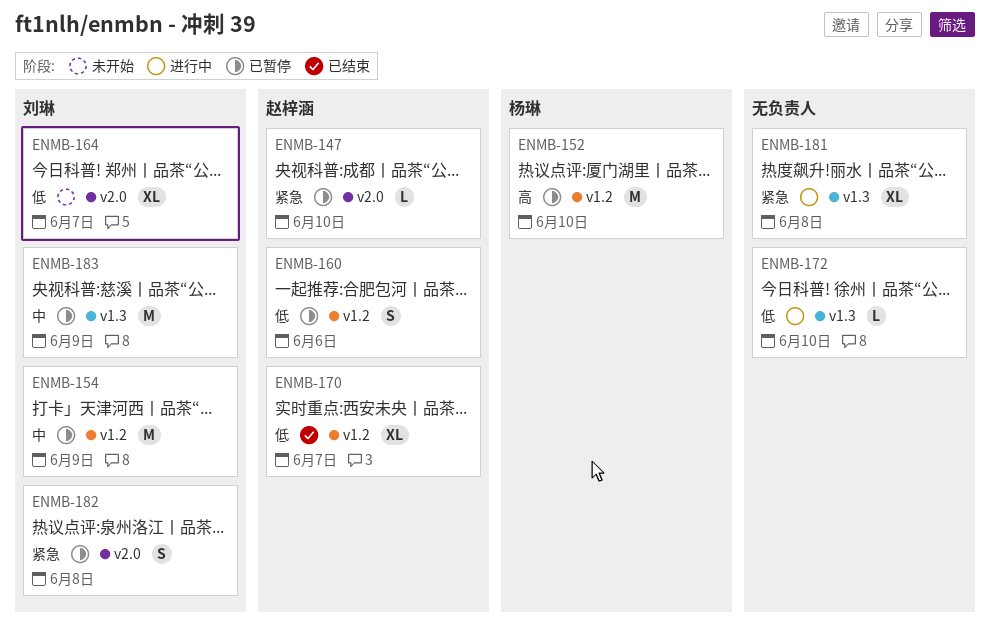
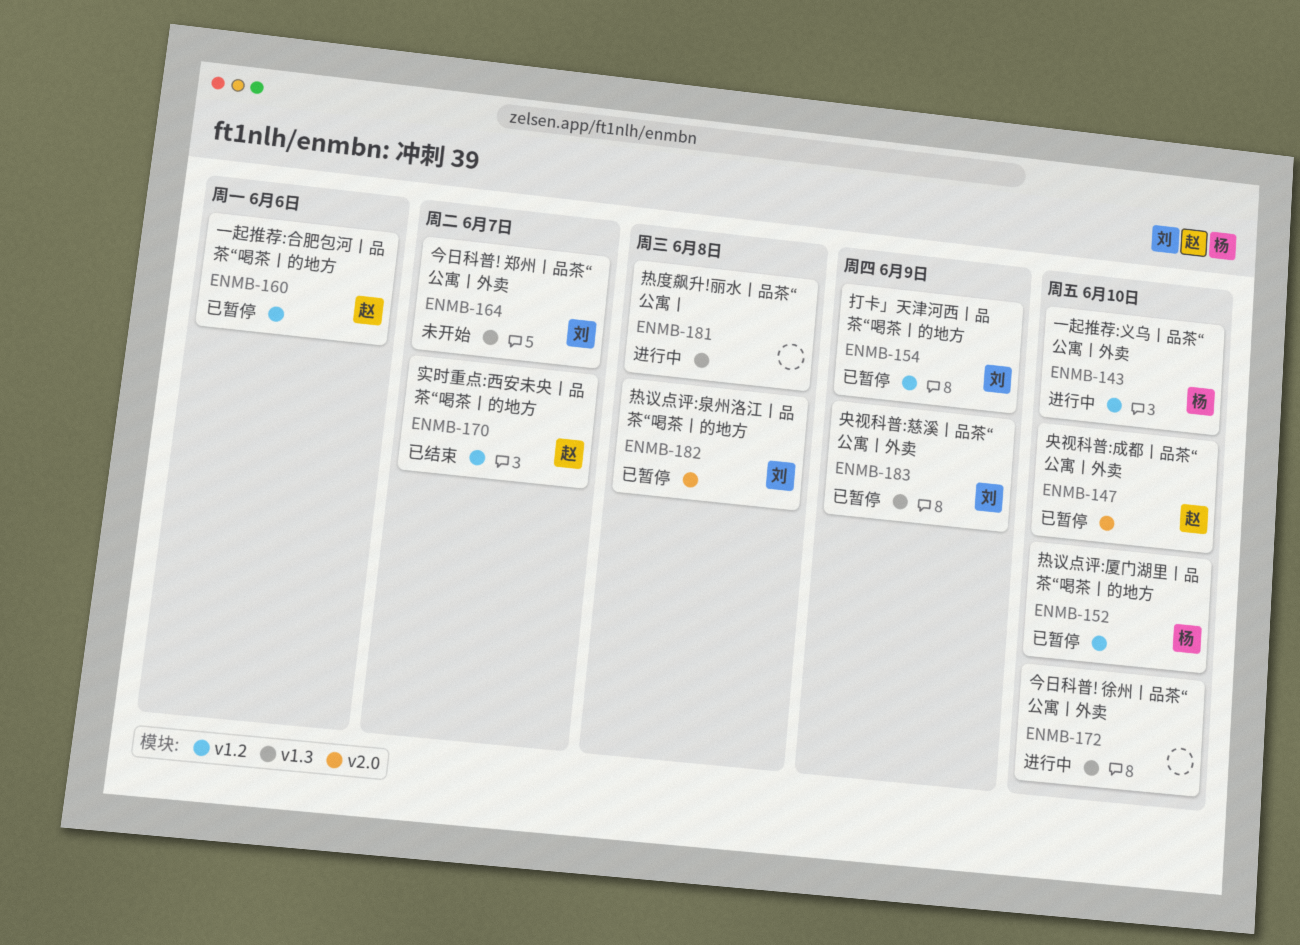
ENMB-143: none -> present
ENMB-164, label: v2.0 -> v1.3

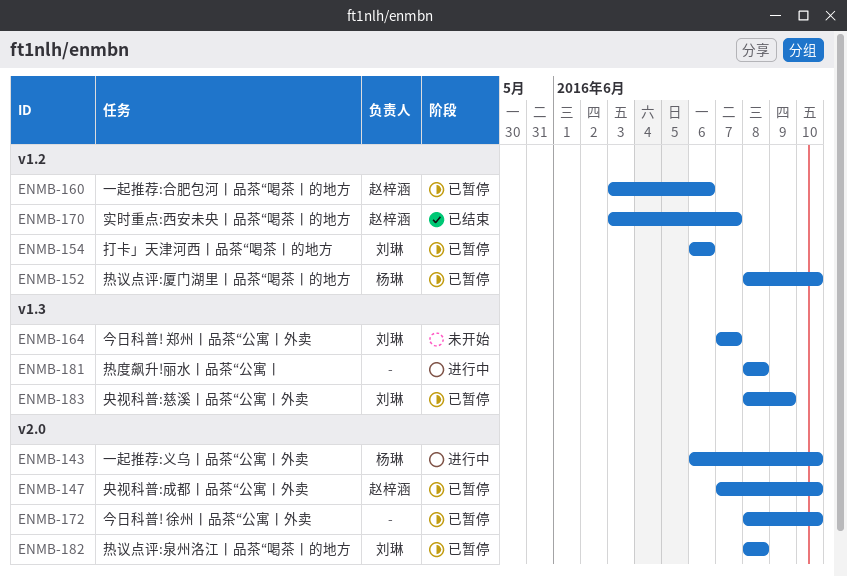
ENMB-143, label: v1.2 -> v2.0
ENMB-154, due: Jun 9 -> Jun 6
ENMB-172, status: 进行中 -> 已暂停
ENMB-172, label: v1.3 -> v2.0

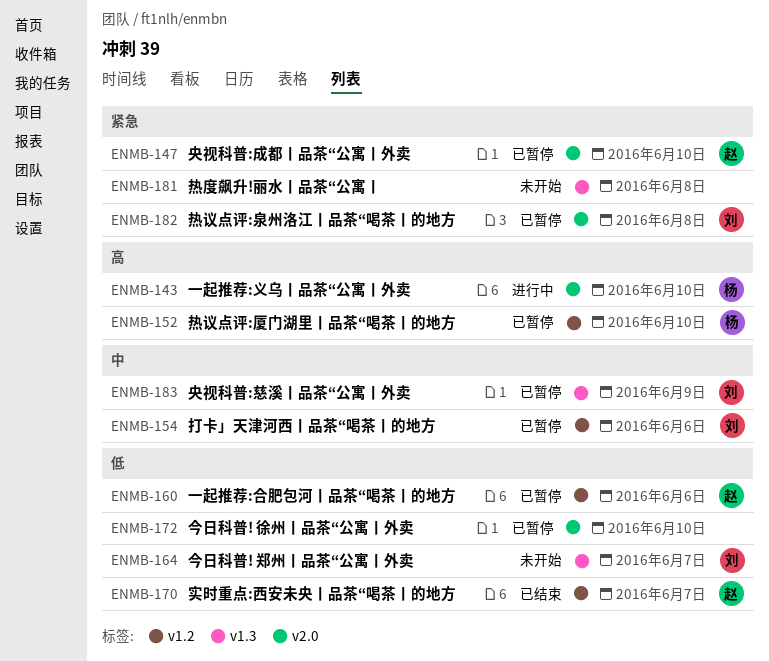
ENMB-181, status: 进行中 -> 未开始

